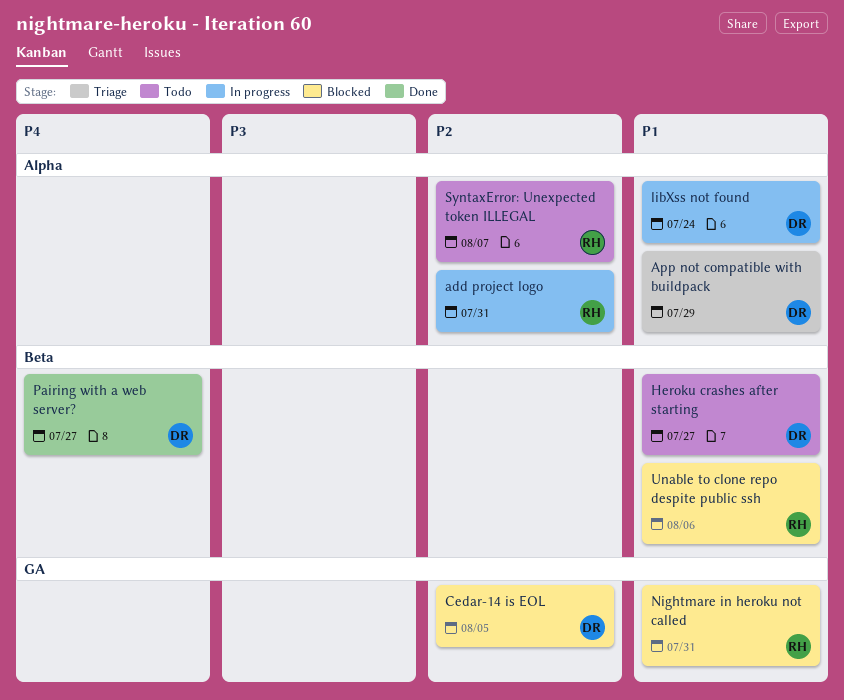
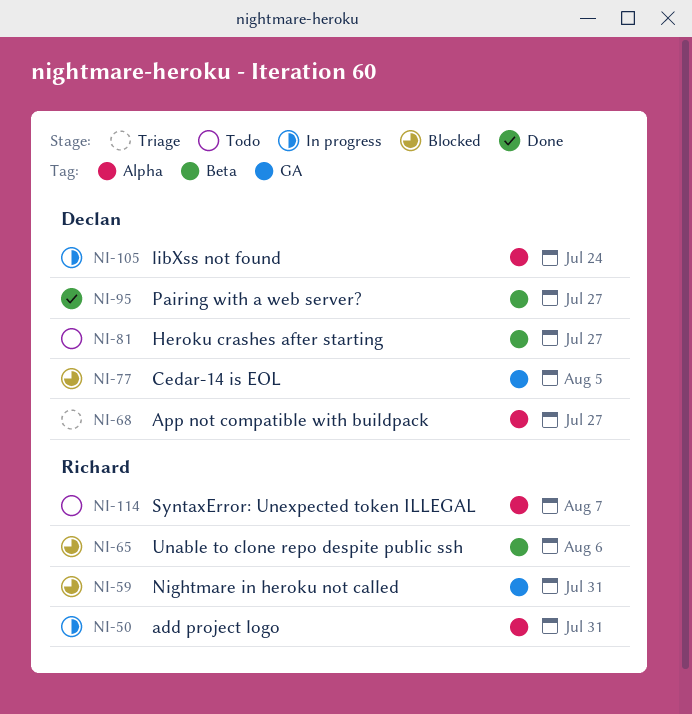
App not compatible with buildpack, due: Jul 29 -> Jul 27

